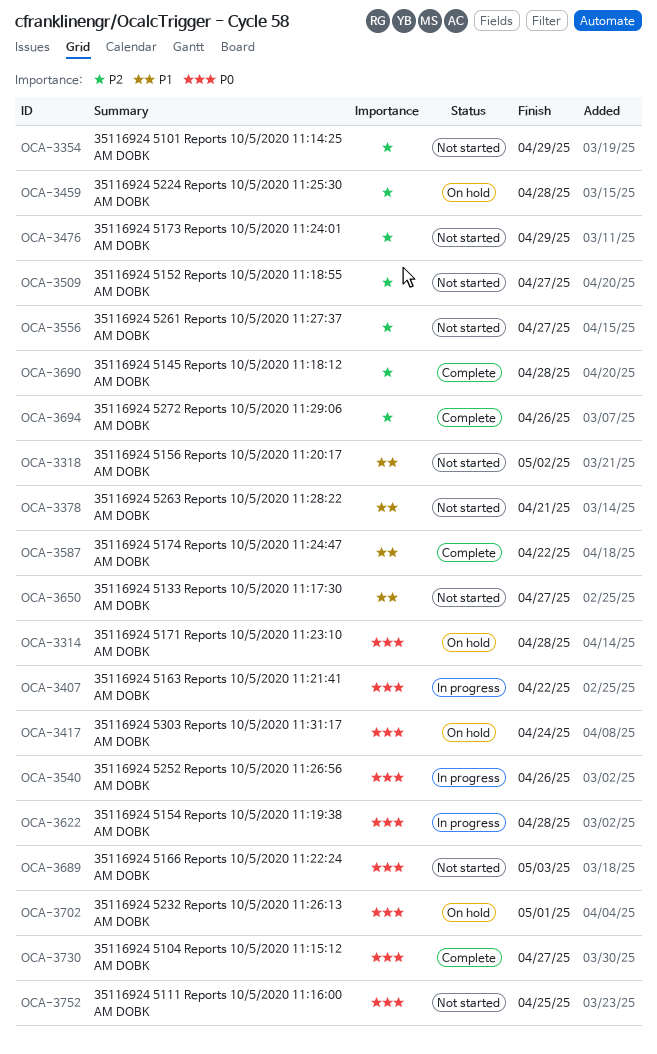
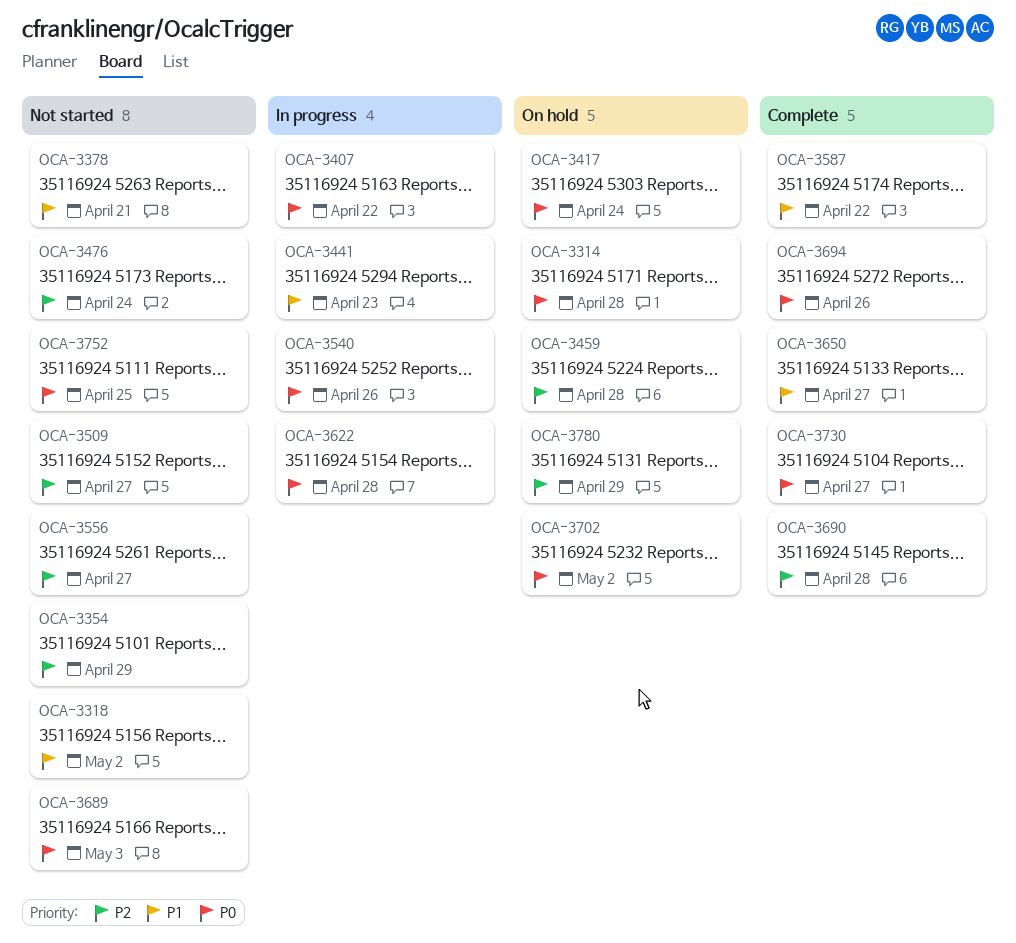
OCA-3441: none -> present
OCA-3476, due: Apr 29 -> Apr 24
OCA-3650, status: Not started -> Complete
OCA-3694, priority: P2 -> P0
OCA-3702, due: May 1 -> May 2
OCA-3780: none -> present

